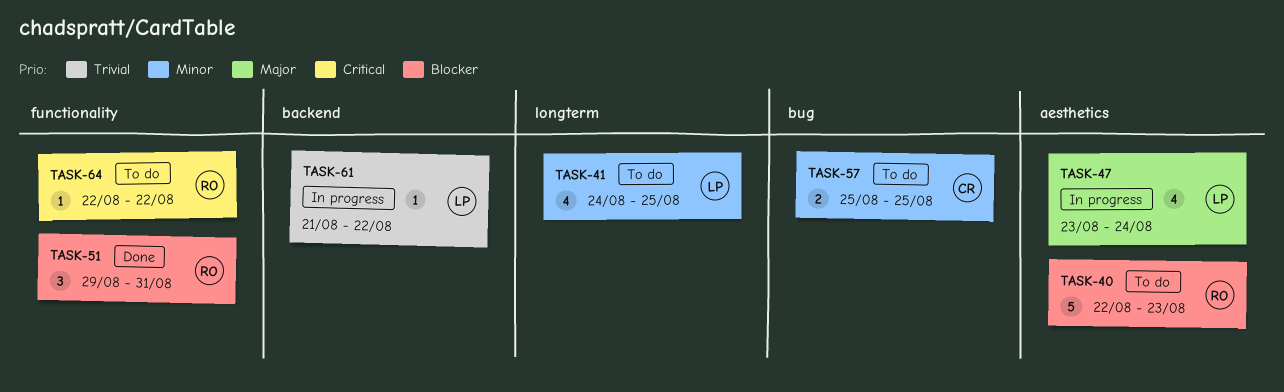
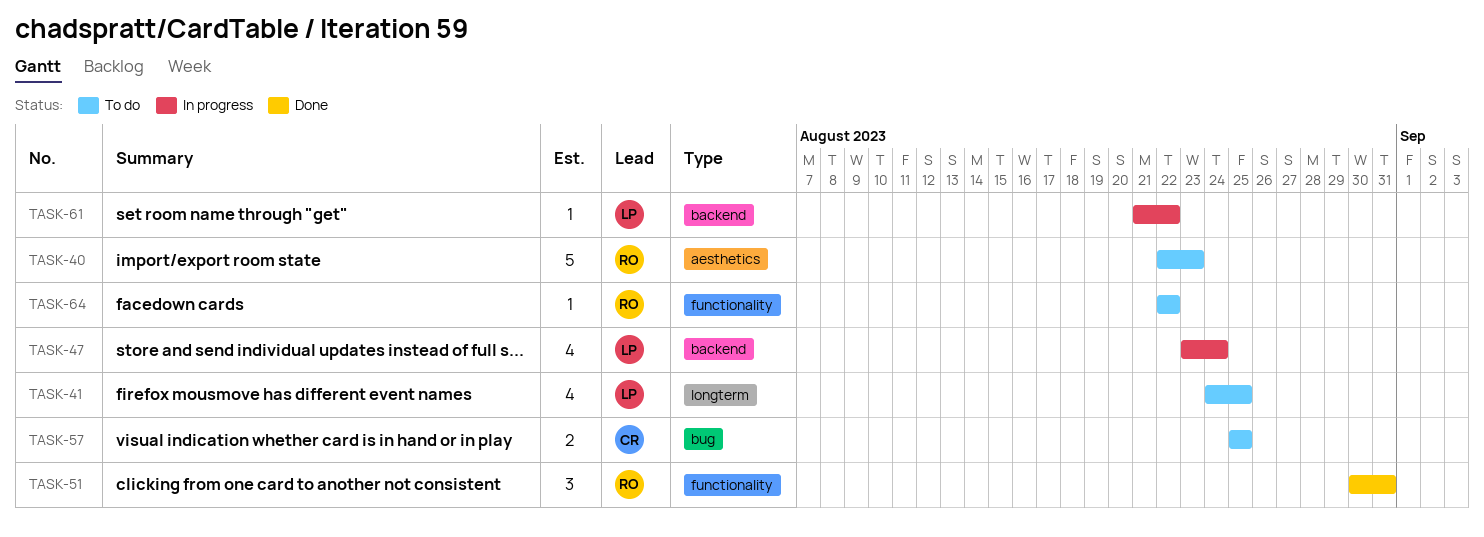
TASK-47, label: aesthetics -> backend
TASK-51, start: Aug 29 -> Aug 30

